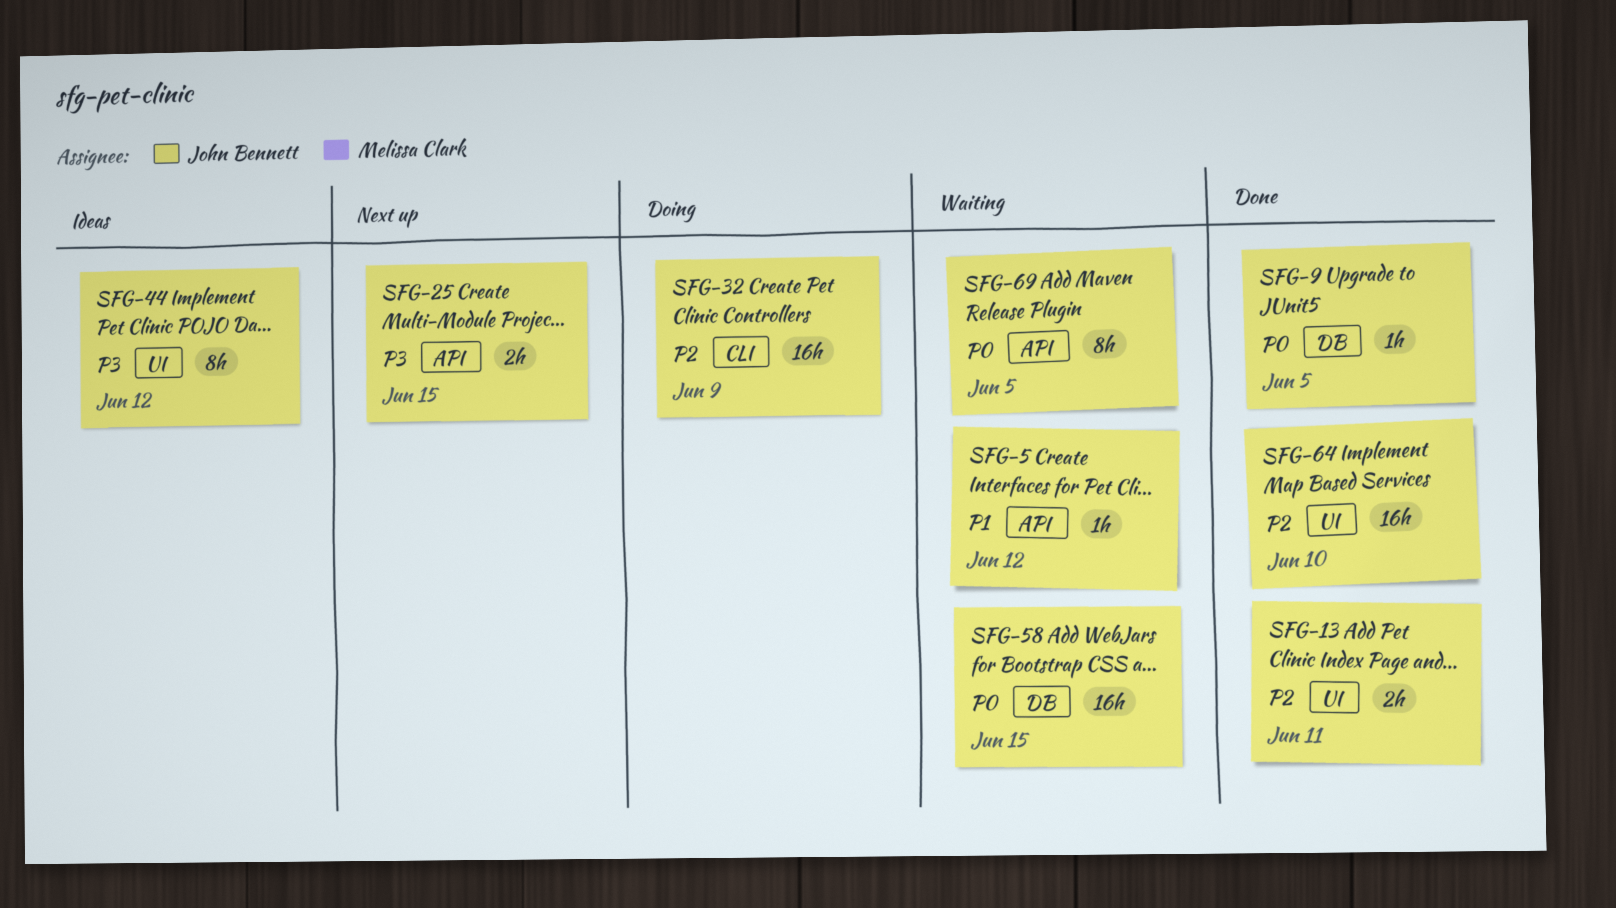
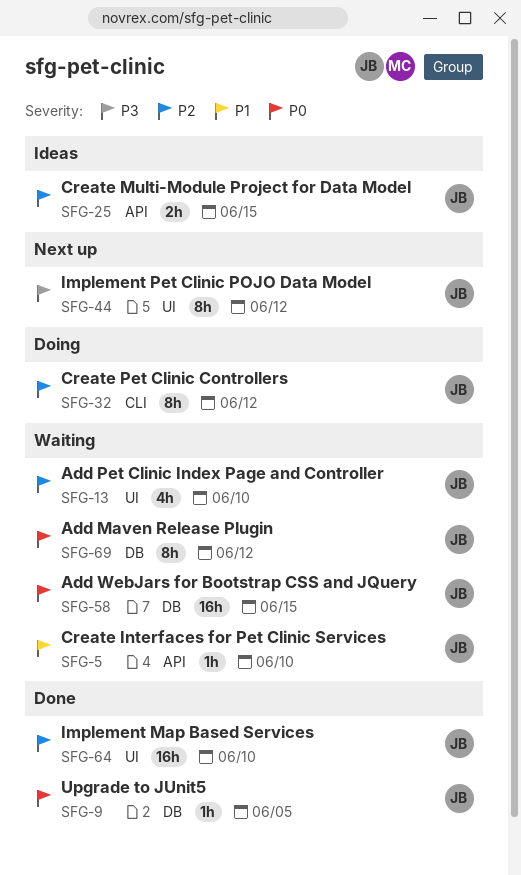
SFG-5, due: Jun 12 -> Jun 10
SFG-13, status: Done -> Waiting
SFG-13, estimate: 2h -> 4h
SFG-13, due: Jun 11 -> Jun 10
SFG-25, status: Next up -> Ideas
SFG-25, priority: P3 -> P2
SFG-32, estimate: 16h -> 8h
SFG-32, due: Jun 9 -> Jun 12
SFG-44, status: Ideas -> Next up
SFG-69, label: API -> DB
SFG-69, due: Jun 5 -> Jun 12

